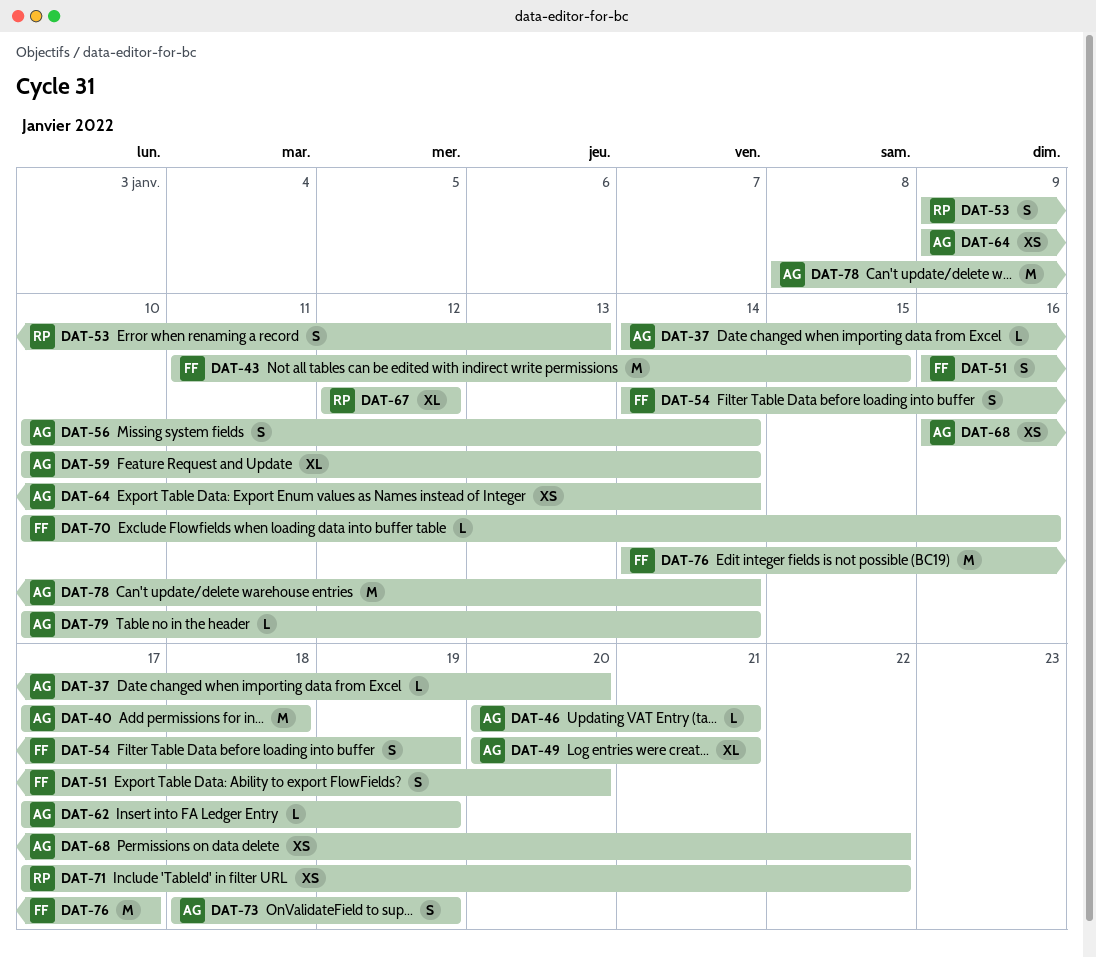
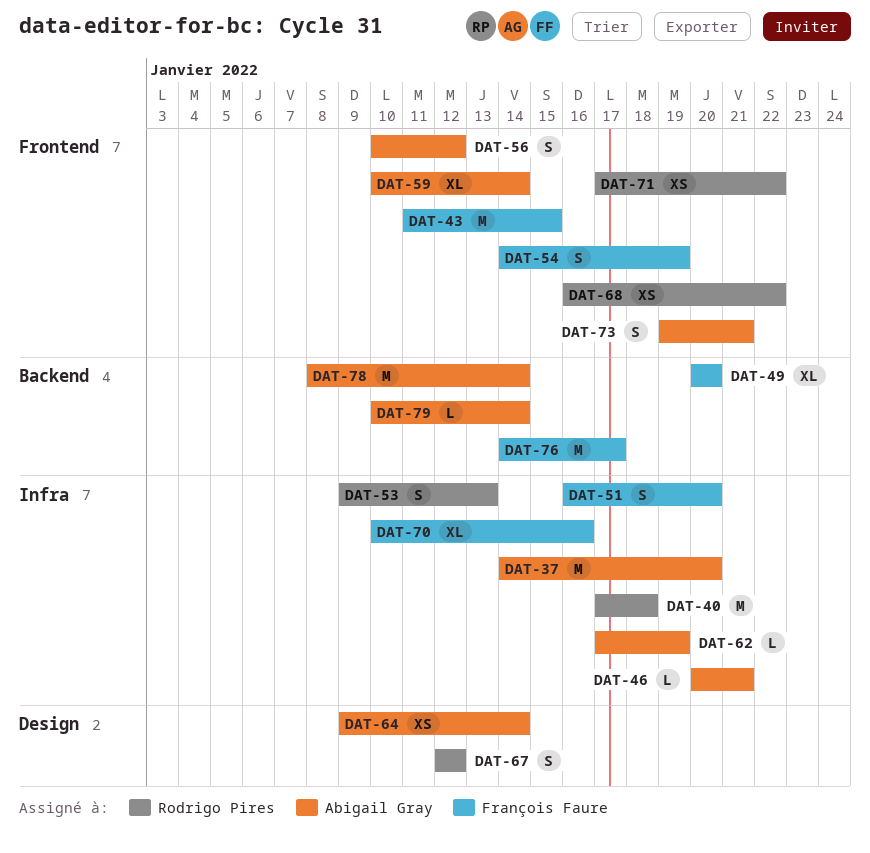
DAT-37, estimate: L -> M
DAT-40, owner: Abigail Gray -> Rodrigo Pires
DAT-49, owner: Abigail Gray -> François Faure
DAT-49, due: Jan 21 -> Jan 20
DAT-56, due: Jan 14 -> Jan 12
DAT-67, estimate: XL -> S
DAT-68, owner: Abigail Gray -> Rodrigo Pires
DAT-70, estimate: L -> XL
DAT-73, start: Jan 18 -> Jan 19
DAT-73, due: Jan 19 -> Jan 21

